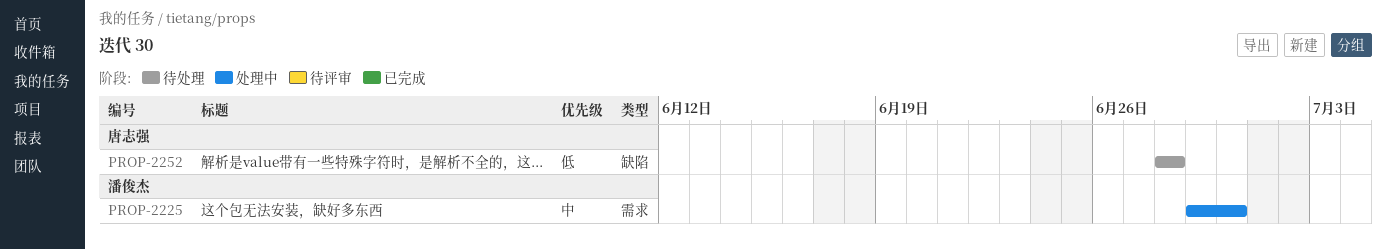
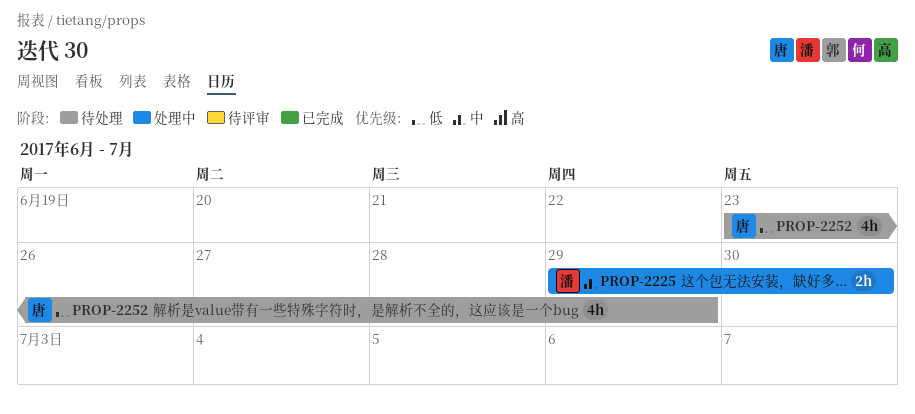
PROP-2252, start: Jun 28 -> Jun 23
PROP-2252, due: Jun 28 -> Jun 29

